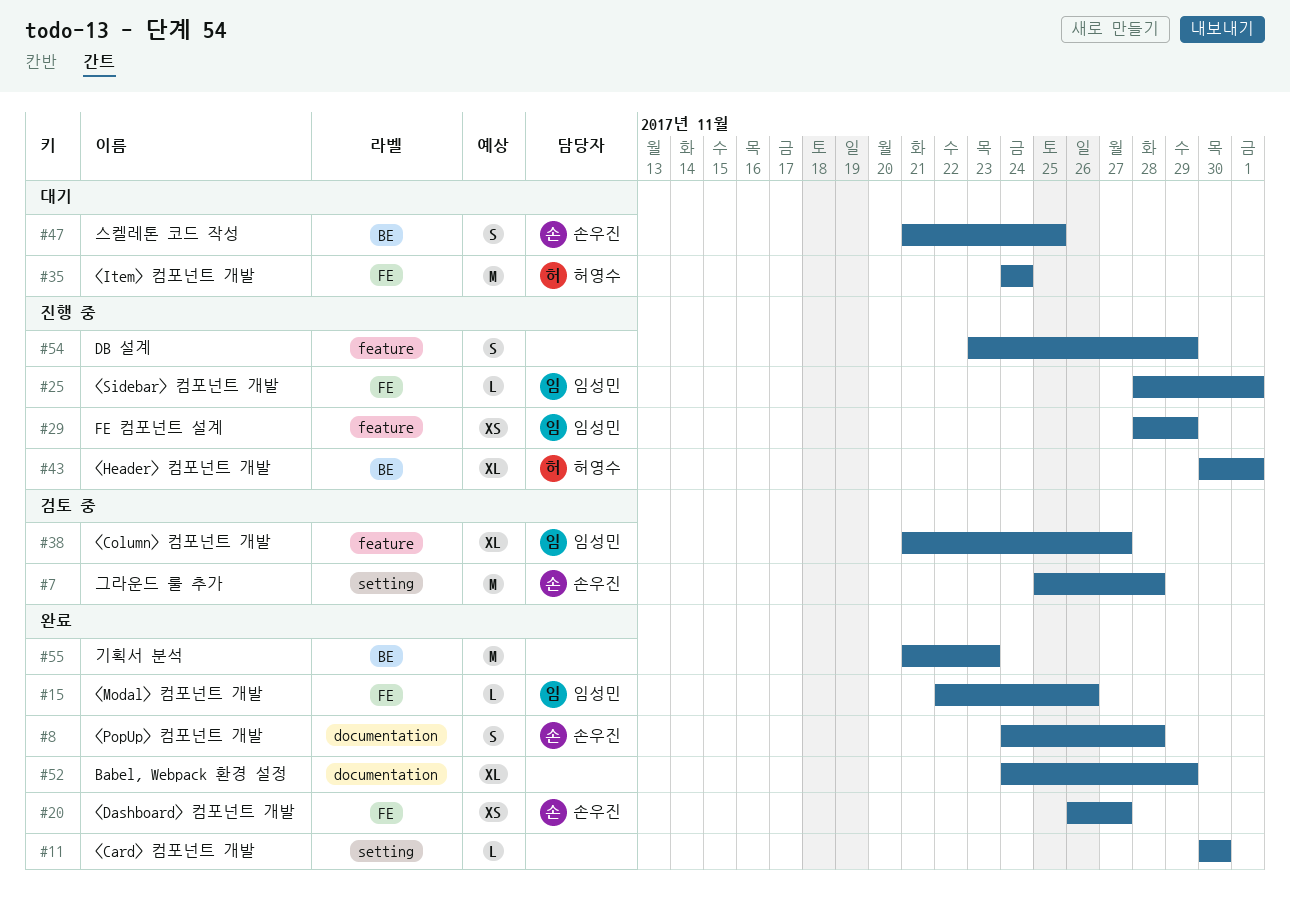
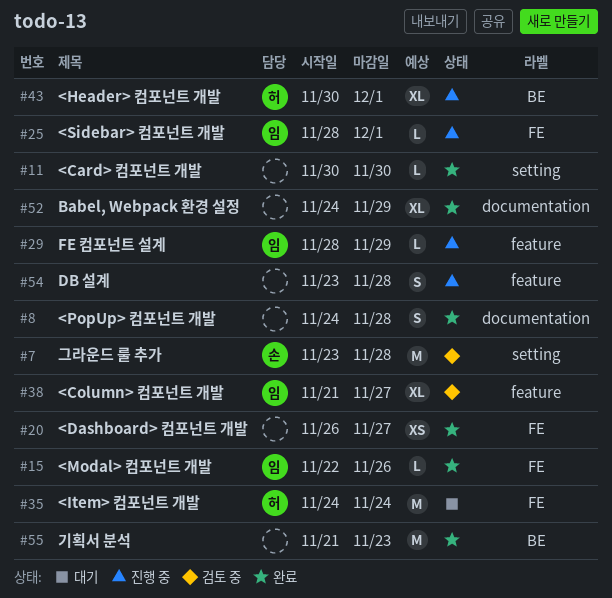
#7, start: Nov 25 -> Nov 23
#8, owner: 손우진 -> none
#20, owner: 손우진 -> none
#29, estimate: XS -> L
#47: present -> none
#54, due: Nov 29 -> Nov 28

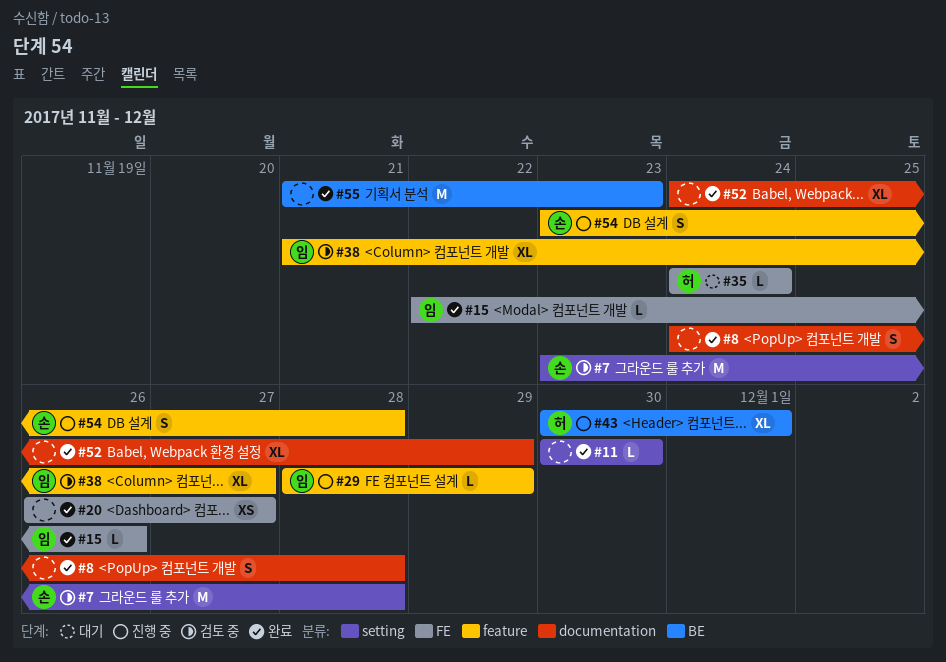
#25: present -> none
#35, estimate: M -> L
#54, owner: none -> 손

